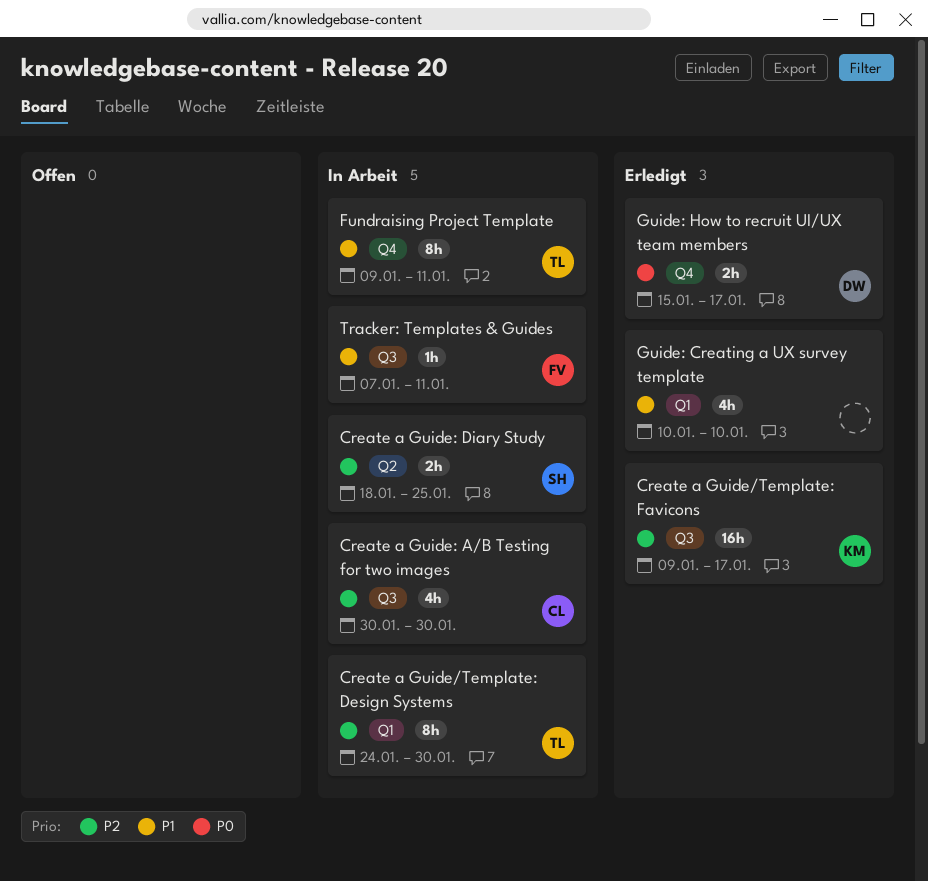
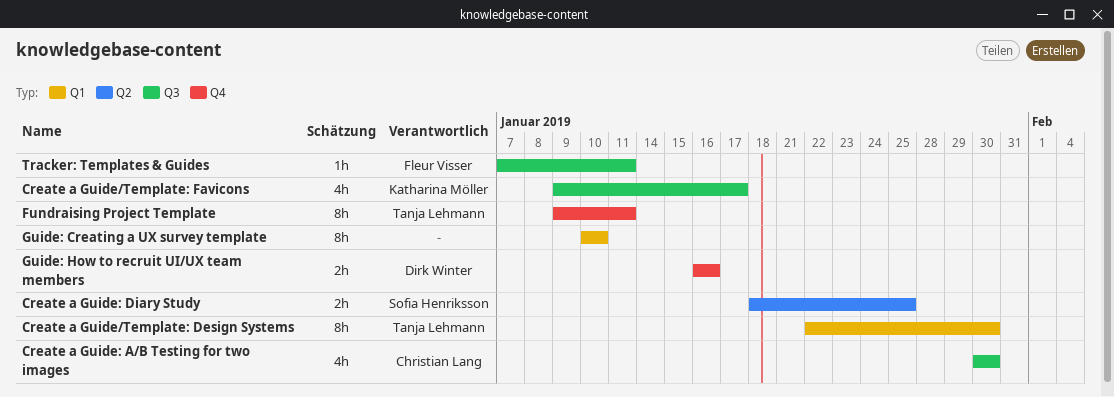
Create a Guide/Template: Design Systems, start: Jan 24 -> Jan 22
Create a Guide/Template: Favicons, estimate: 16h -> 4h
Guide: Creating a UX survey template, estimate: 4h -> 8h
Guide: How to recruit UI/UX team members, start: Jan 15 -> Jan 16
Guide: How to recruit UI/UX team members, due: Jan 17 -> Jan 16

